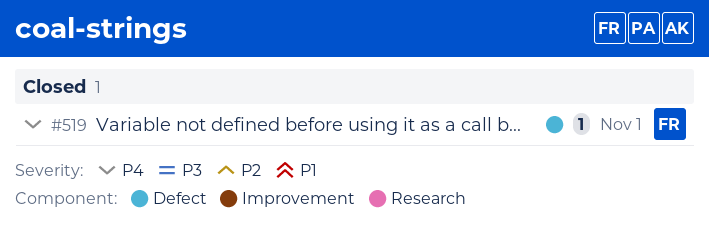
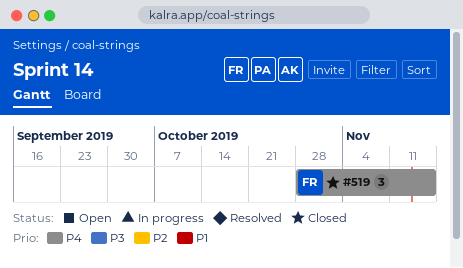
#519, estimate: 1 -> 3
#519, due: Nov 1 -> Nov 15

